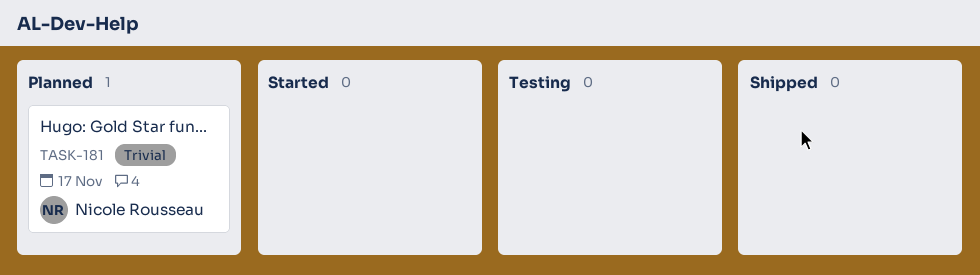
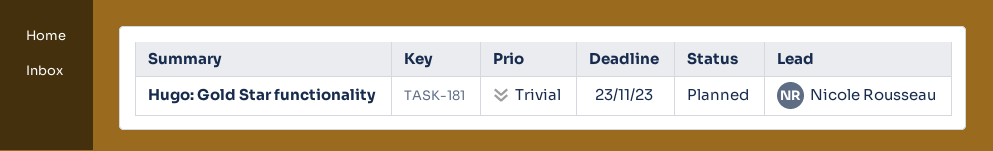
TASK-181, due: Nov 17 -> Nov 23

